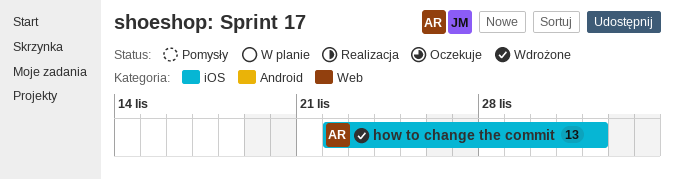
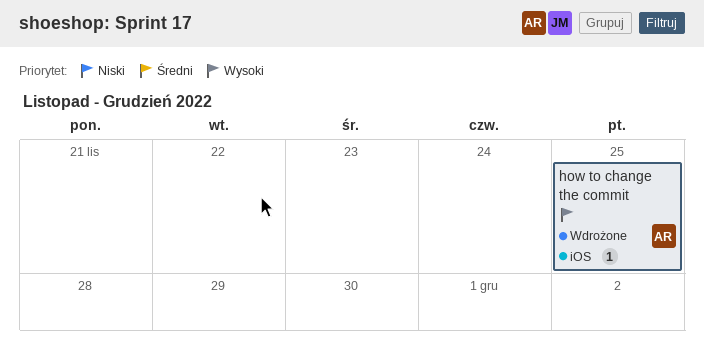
how to change the commit, estimate: 13 -> 1
how to change the commit, due: Dec 2 -> Nov 25

